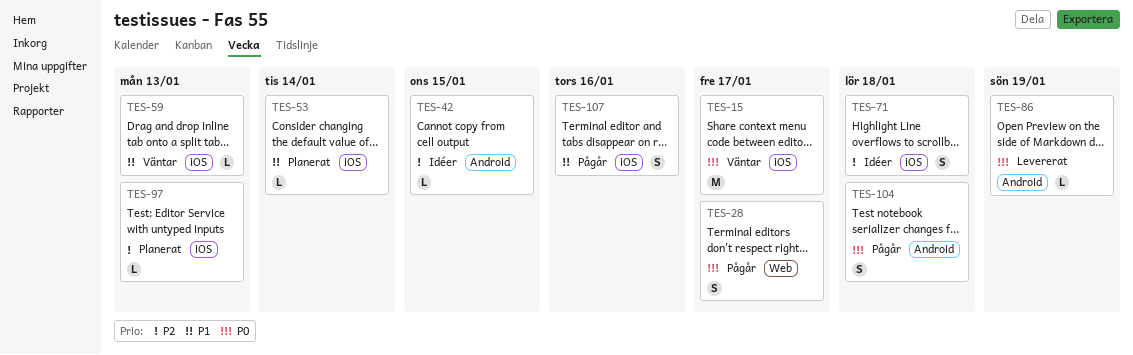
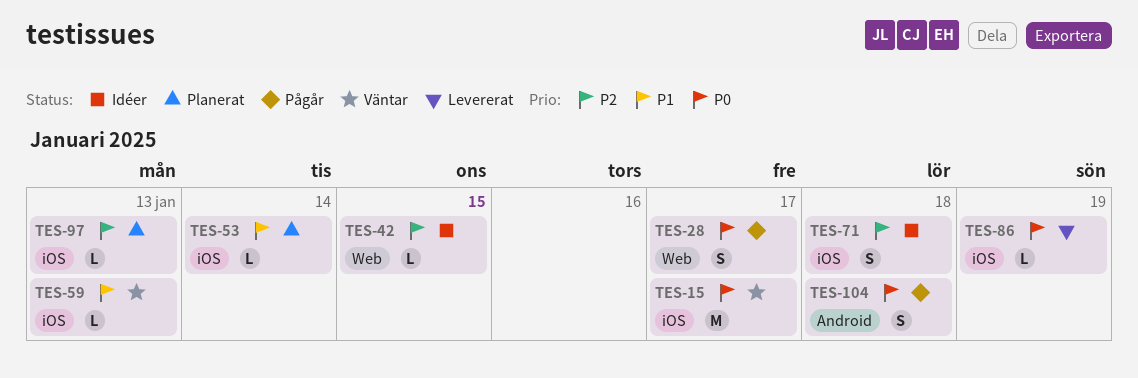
TES-42, label: Android -> Web
TES-86, label: Android -> iOS
TES-107: present -> none

